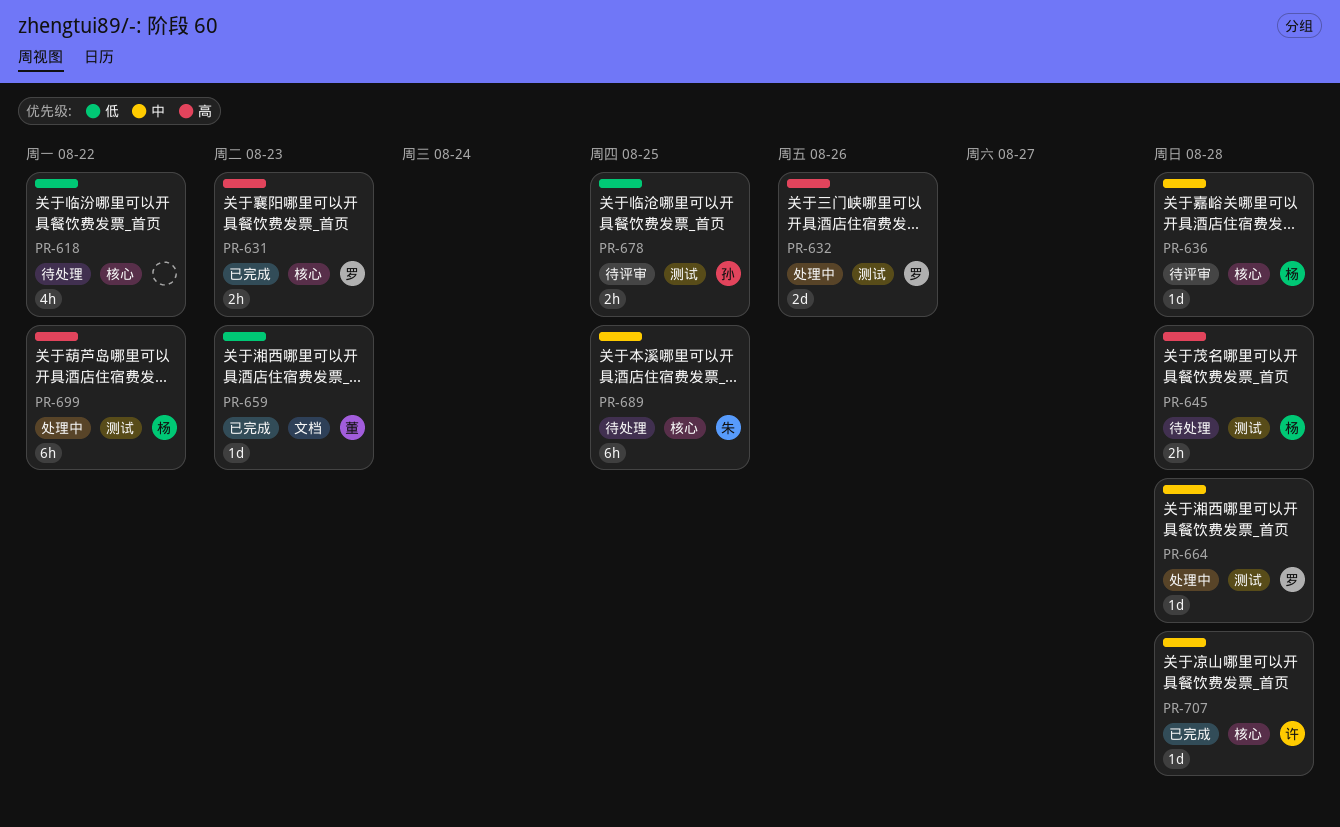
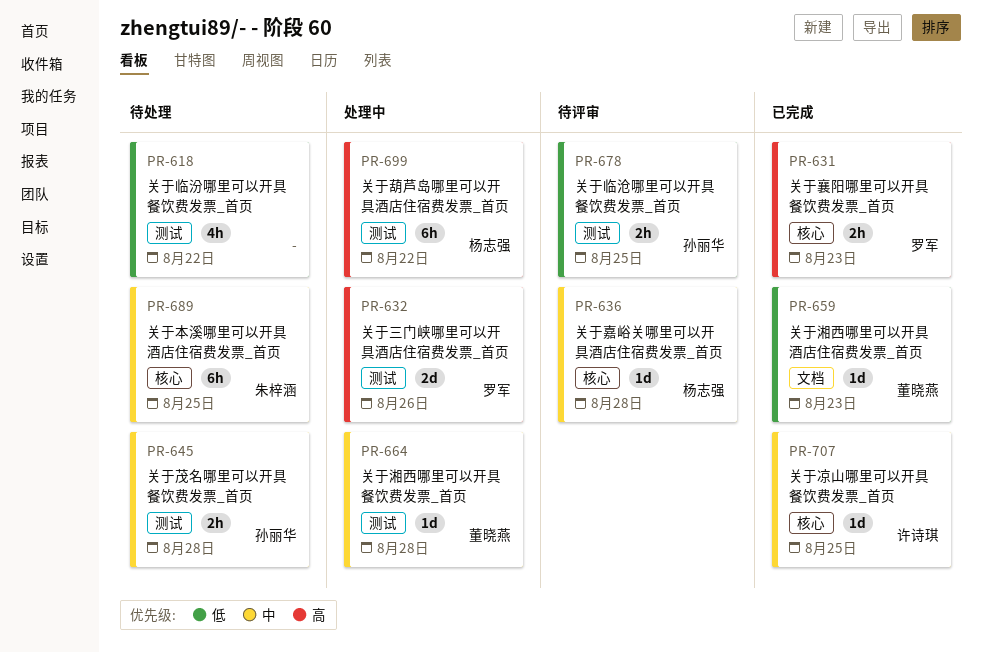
PR-618, label: 核心 -> 测试
PR-645, owner: 杨志强 -> 孙丽华
PR-645, priority: 高 -> 中
PR-664, owner: 罗军 -> 董晓燕
PR-707, due: Aug 28 -> Aug 25

